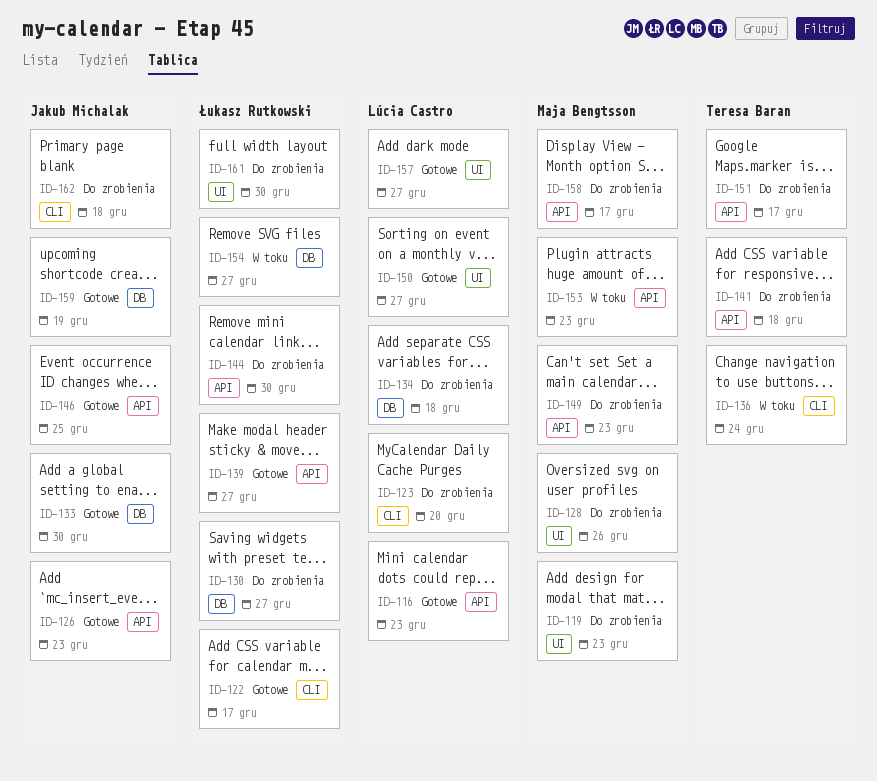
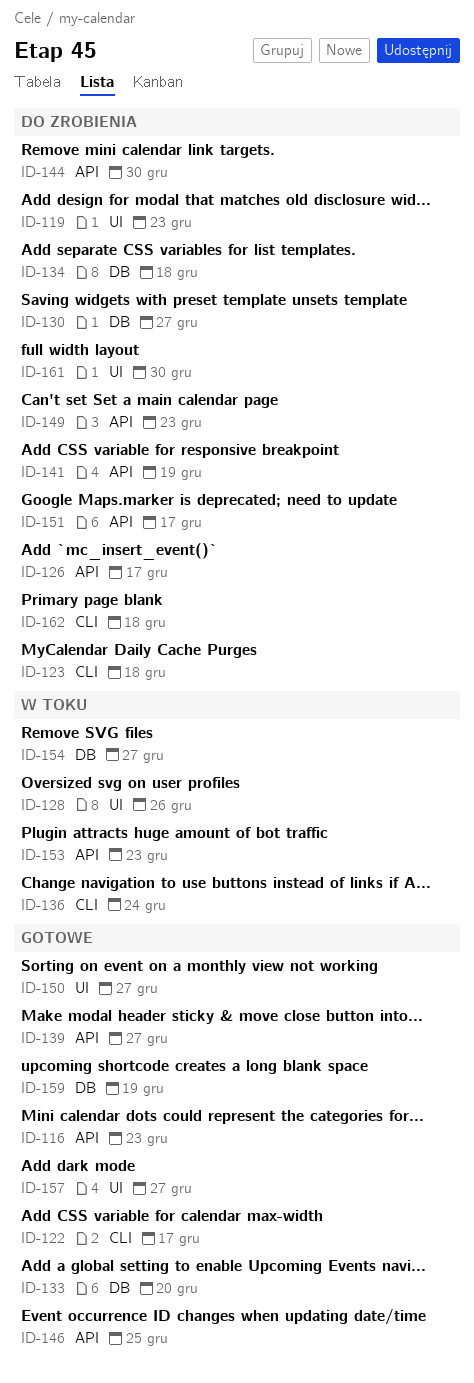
ID-123, due: Dec 20 -> Dec 18
ID-126, status: Gotowe -> Do zrobienia
ID-126, due: Dec 23 -> Dec 17
ID-128, status: Do zrobienia -> W toku
ID-133, due: Dec 30 -> Dec 20
ID-141, due: Dec 18 -> Dec 19
ID-158: present -> none

